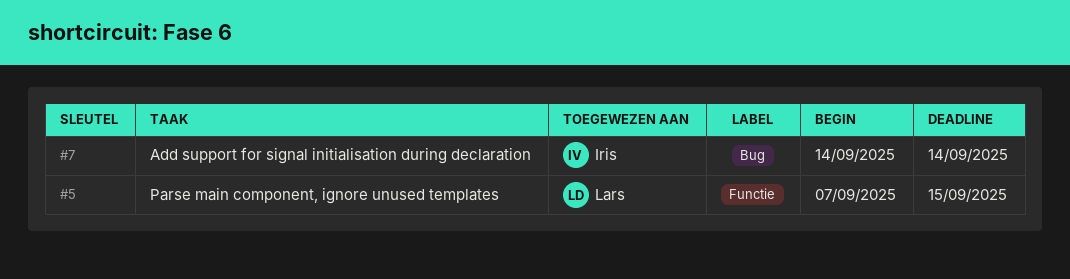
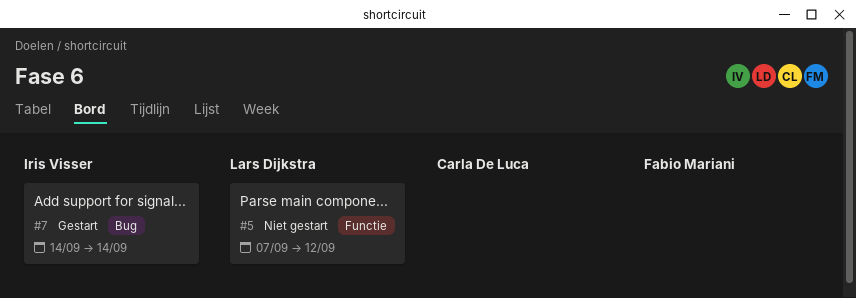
#5, due: Sep 15 -> Sep 12

